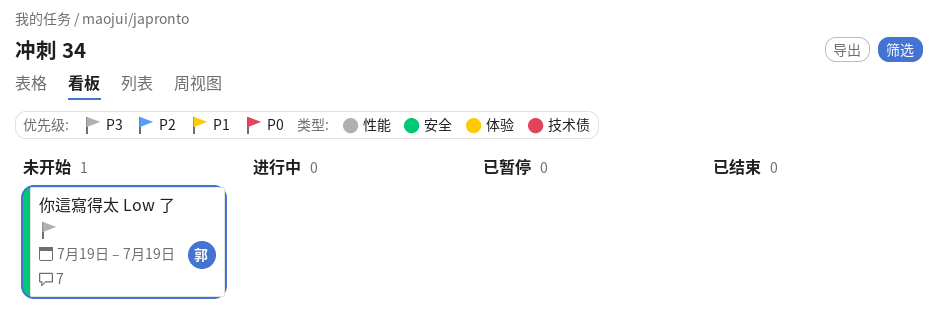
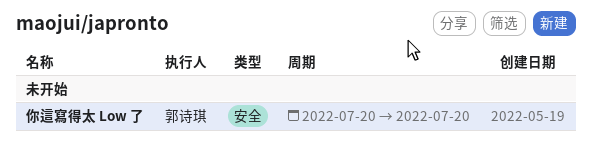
你這寫得太 Low 了, start: Jul 19 -> Jul 20
你這寫得太 Low 了, due: Jul 19 -> Jul 20

